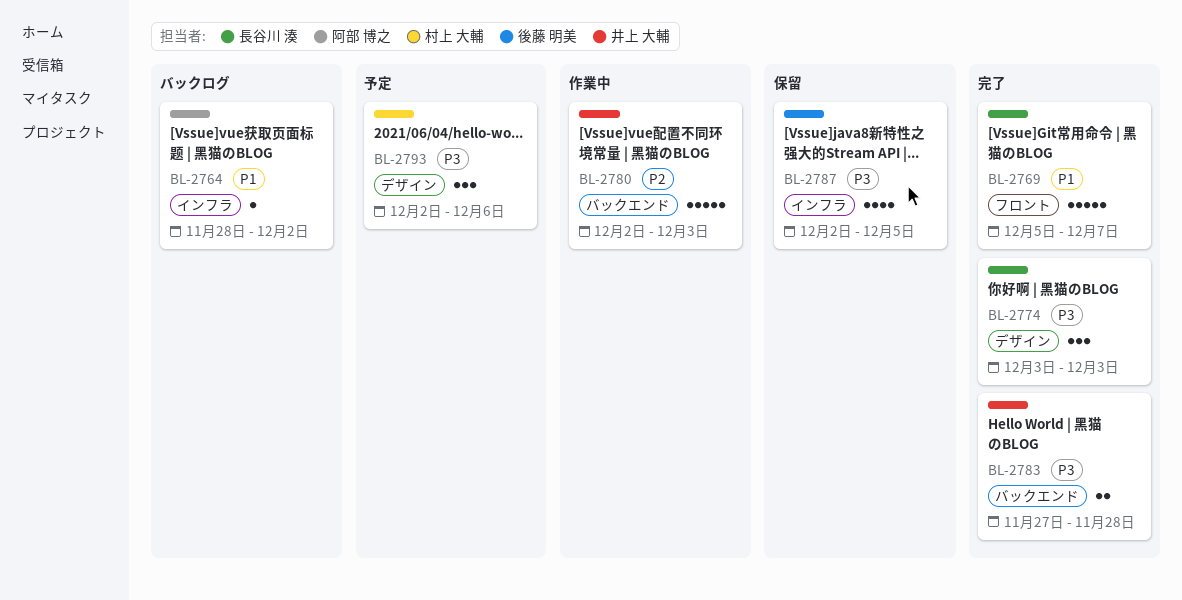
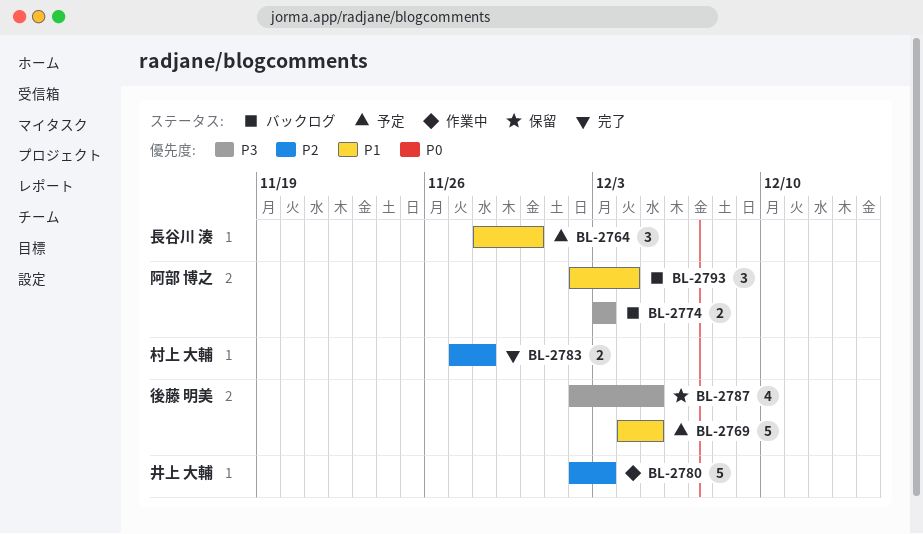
BL-2764, status: バックログ -> 予定
BL-2764, owner: 阿部 博之 -> 長谷川 湊
BL-2764, estimate: 1 -> 3
BL-2764, due: Dec 2 -> Nov 30
BL-2769, status: 完了 -> 予定
BL-2769, owner: 長谷川 湊 -> 後藤 明美
BL-2769, start: Dec 5 -> Dec 4
BL-2769, due: Dec 7 -> Dec 5
BL-2774, status: 完了 -> バックログ
BL-2774, owner: 長谷川 湊 -> 阿部 博之
BL-2774, estimate: 3 -> 2
BL-2783, owner: 井上 大輔 -> 村上 大輔
BL-2783, priority: P3 -> P2
BL-2793, status: 予定 -> バックログ
BL-2793, owner: 村上 大輔 -> 阿部 博之
BL-2793, priority: P3 -> P1
BL-2793, due: Dec 6 -> Dec 4

